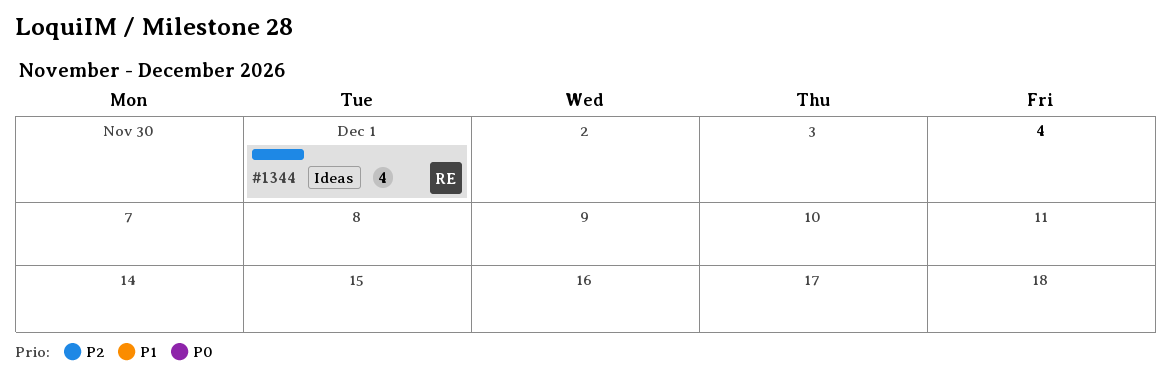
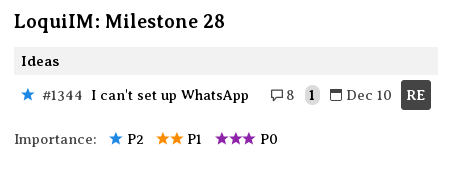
#1344, estimate: 4 -> 1
#1344, due: Dec 1 -> Dec 10

